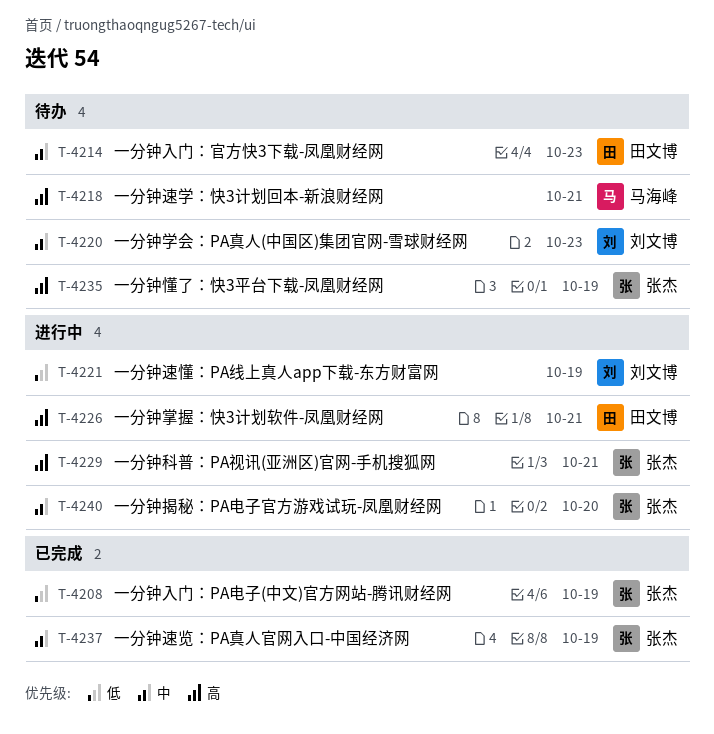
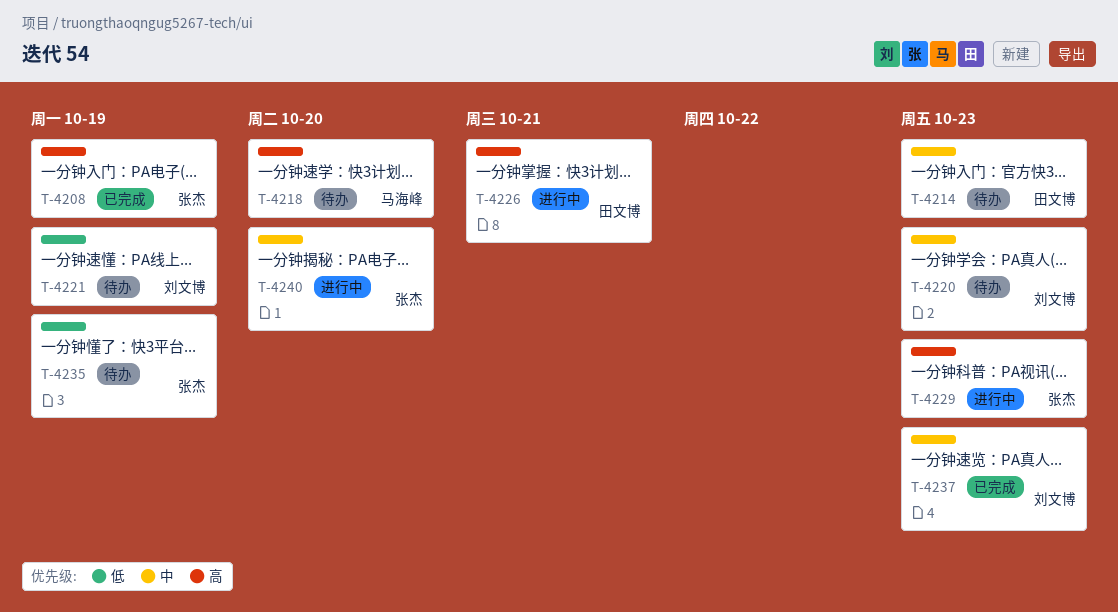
T-4208, priority: 低 -> 高
T-4218, due: Oct 21 -> Oct 20
T-4221, status: 进行中 -> 待办
T-4229, due: Oct 21 -> Oct 23
T-4235, priority: 高 -> 低
T-4237, owner: 张杰 -> 刘文博
T-4237, due: Oct 19 -> Oct 23

